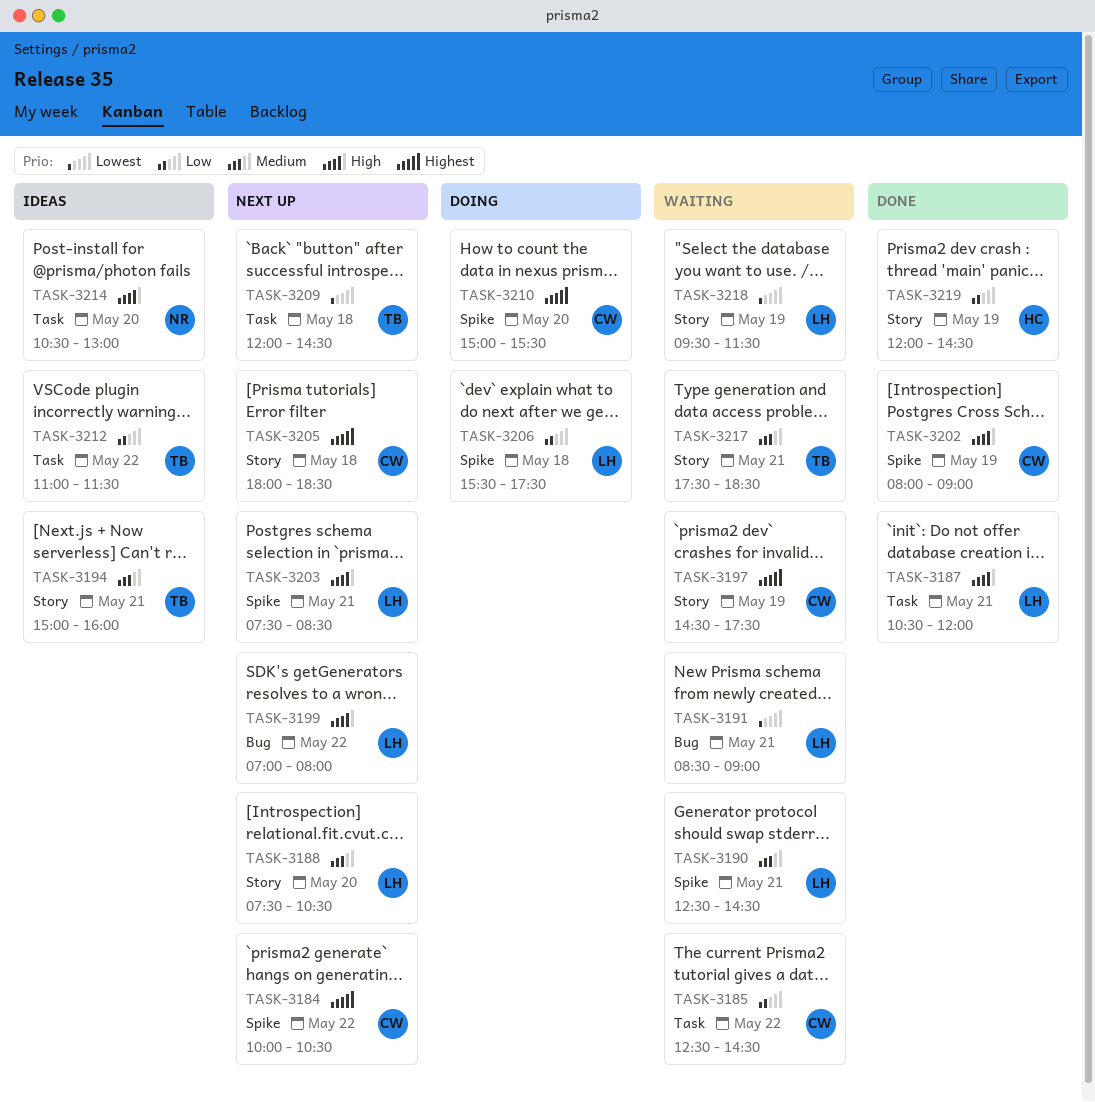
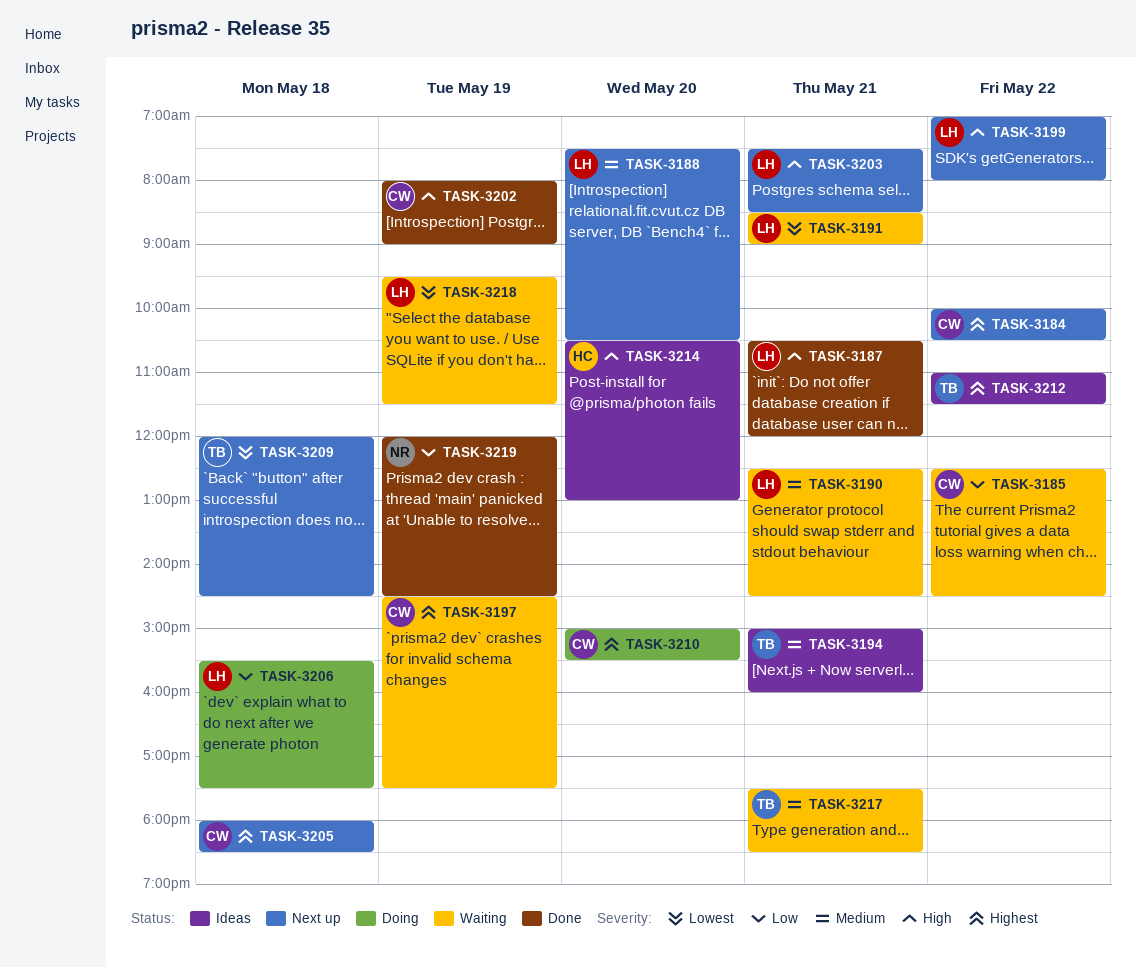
TASK-3212, priority: Low -> Highest
TASK-3214, owner: NR -> HC
TASK-3219, owner: HC -> NR

